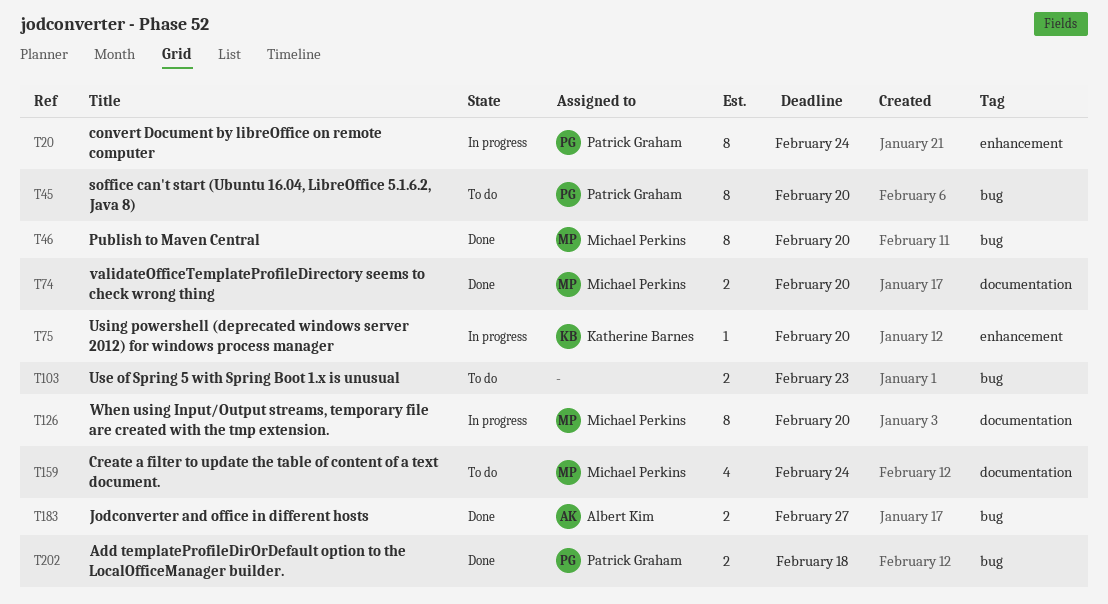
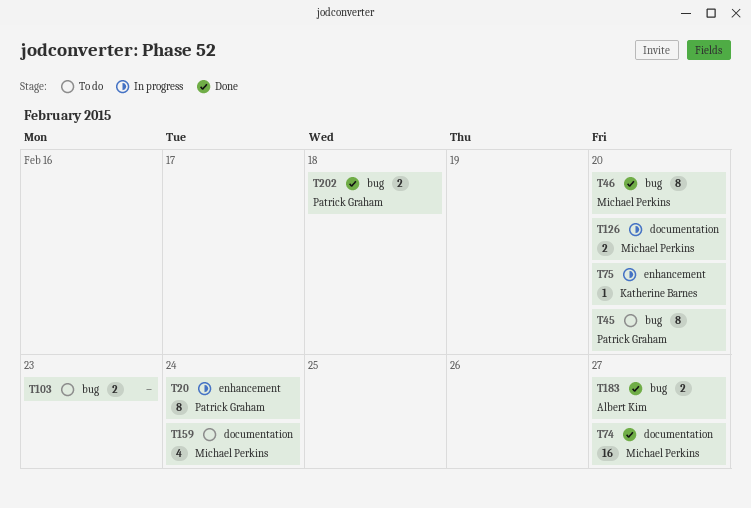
T74, estimate: 2 -> 16
T74, due: Feb 20 -> Feb 27
T126, estimate: 8 -> 2

